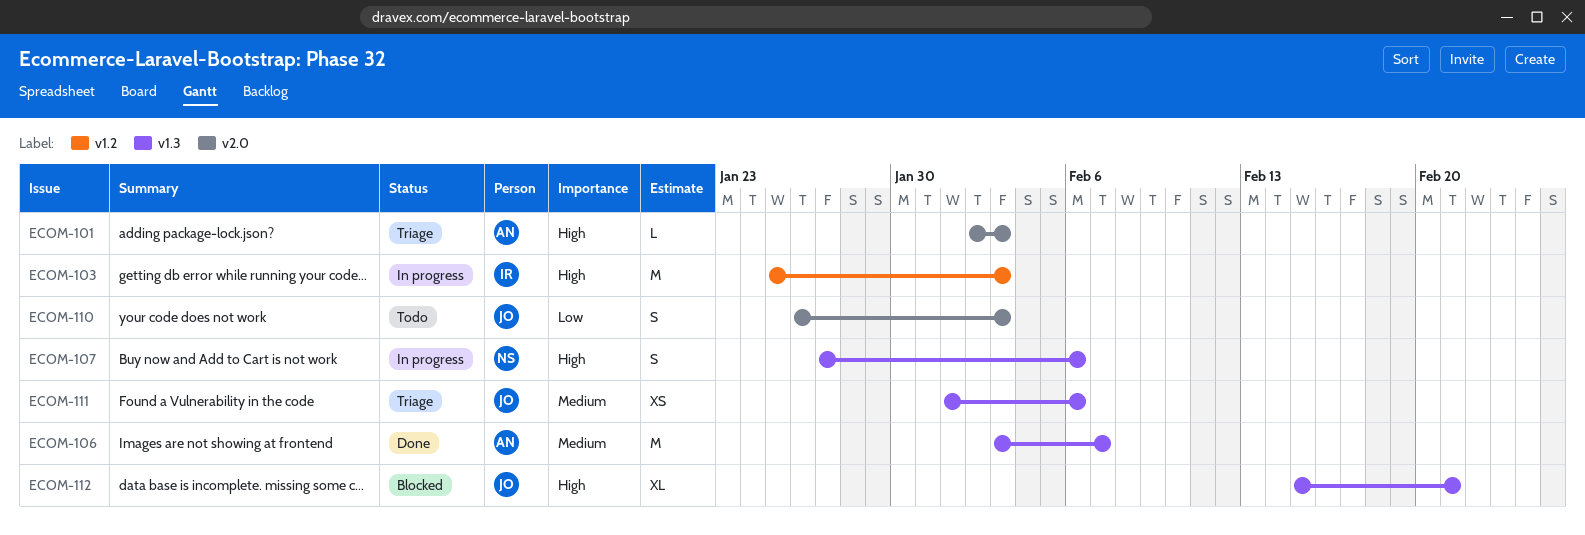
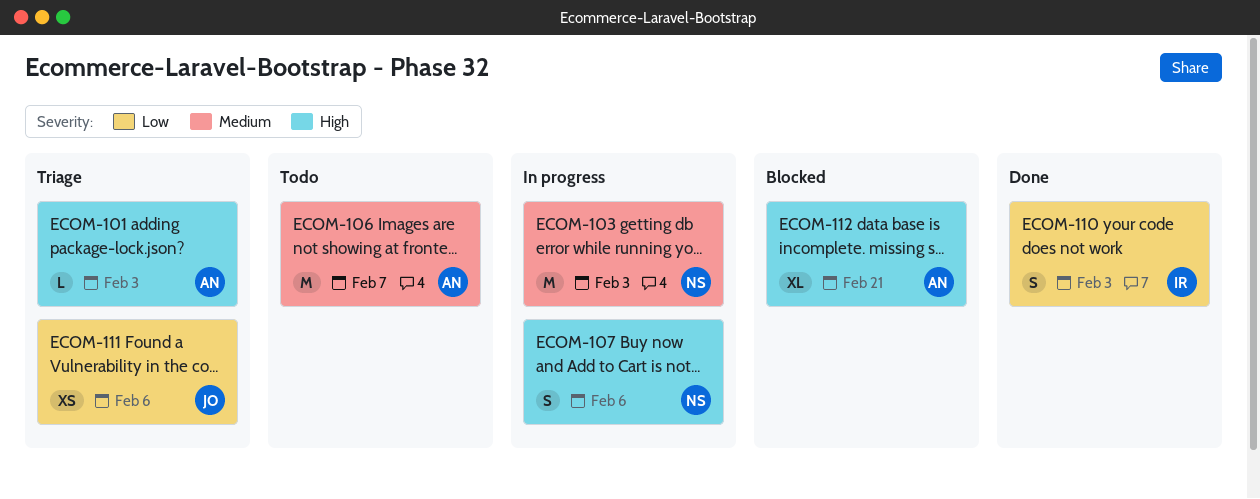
ECOM-103, owner: IR -> NS
ECOM-103, priority: High -> Medium
ECOM-106, status: Done -> Todo
ECOM-110, status: Todo -> Done
ECOM-110, owner: JO -> IR
ECOM-111, priority: Medium -> Low
ECOM-112, owner: JO -> AN

